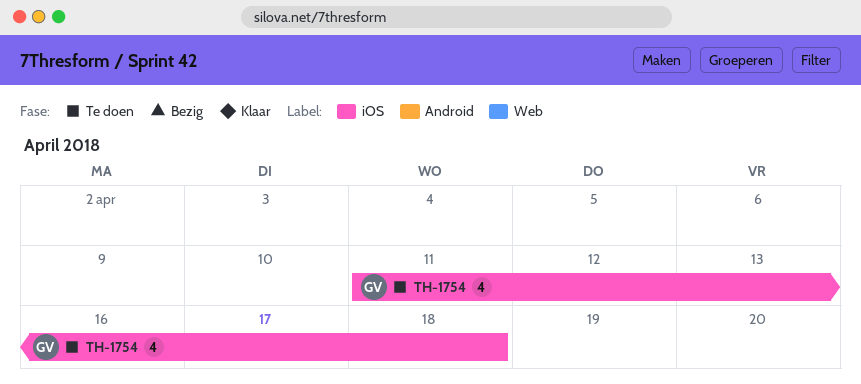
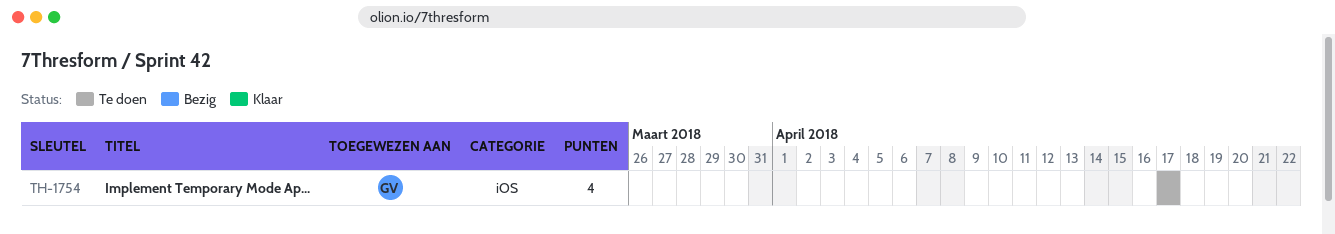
TH-1754, start: Apr 11 -> Apr 17
TH-1754, due: Apr 18 -> Apr 17

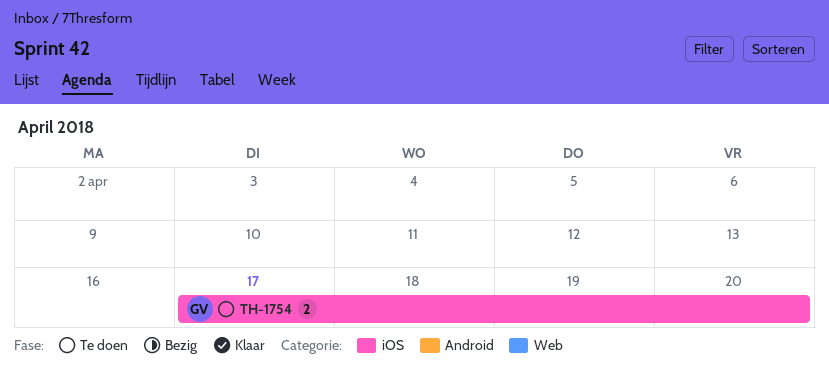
TH-1754, estimate: 4 -> 2
TH-1754, due: Apr 17 -> Apr 20

